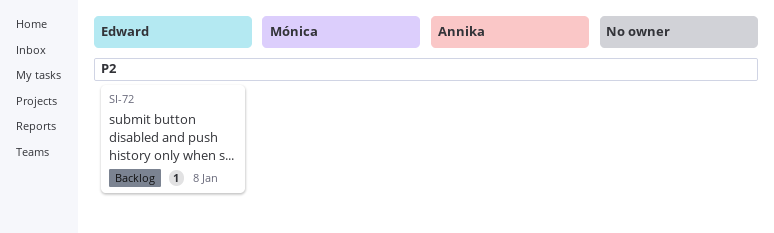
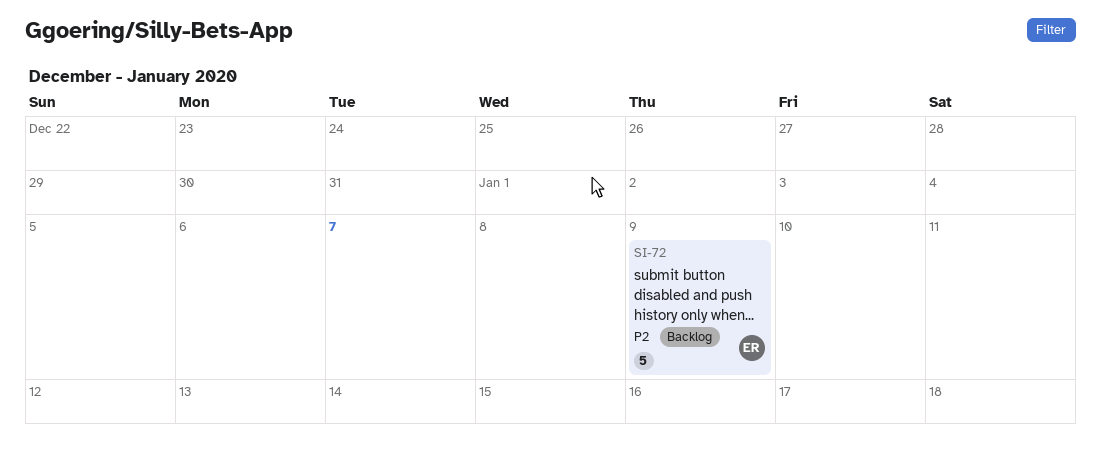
SI-72, estimate: 1 -> 5
SI-72, due: Jan 8 -> Jan 9

